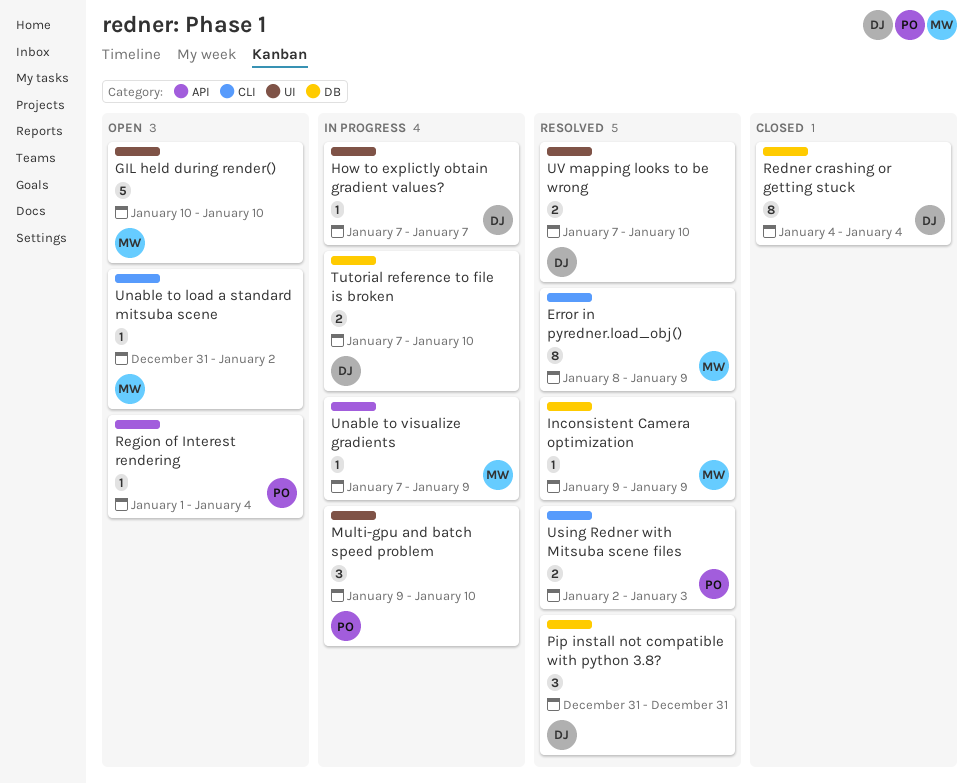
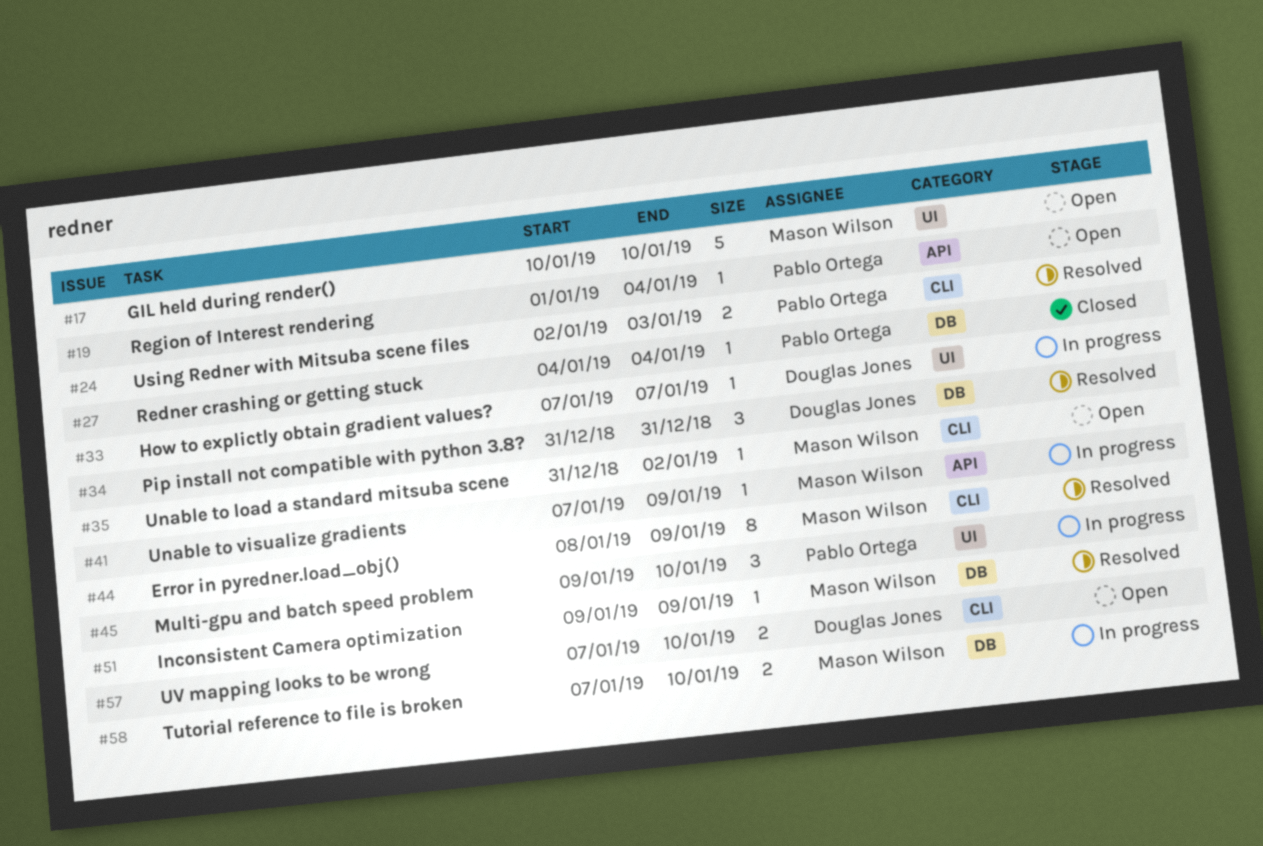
Redner crashing or getting stuck, owner: Douglas Jones -> Pablo Ortega
Redner crashing or getting stuck, estimate: 8 -> 1
Tutorial reference to file is broken, owner: Douglas Jones -> Mason Wilson
UV mapping looks to be wrong, status: Resolved -> Open
UV mapping looks to be wrong, label: UI -> CLI

